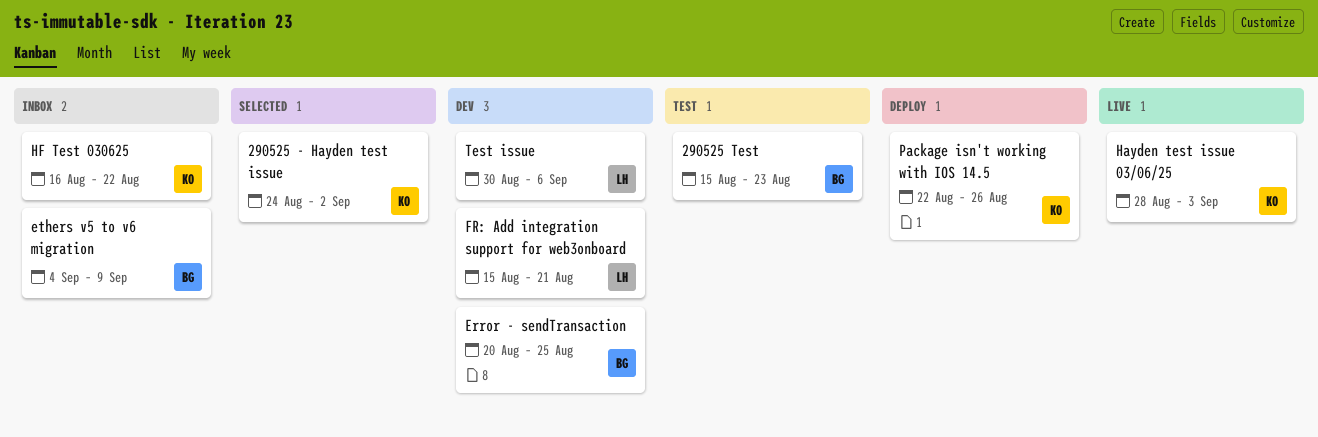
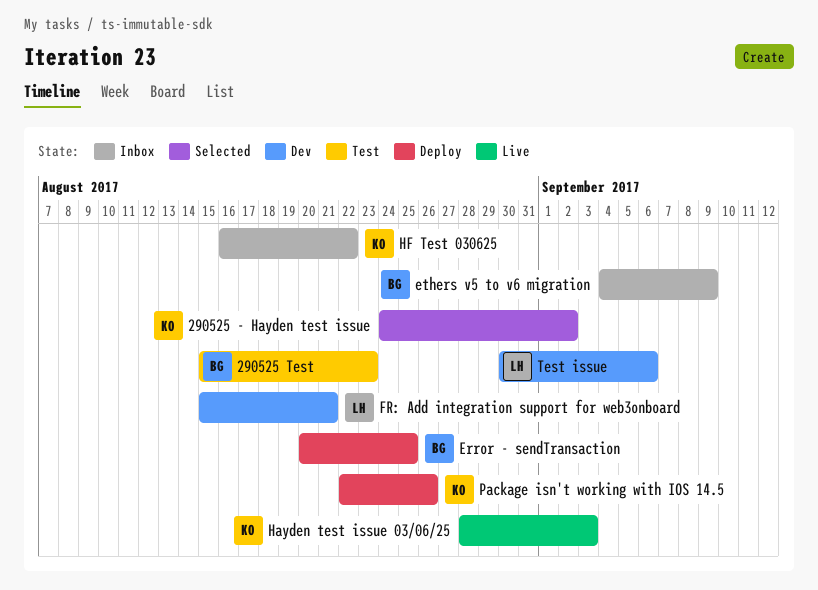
Error - sendTransaction, status: Dev -> Deploy

